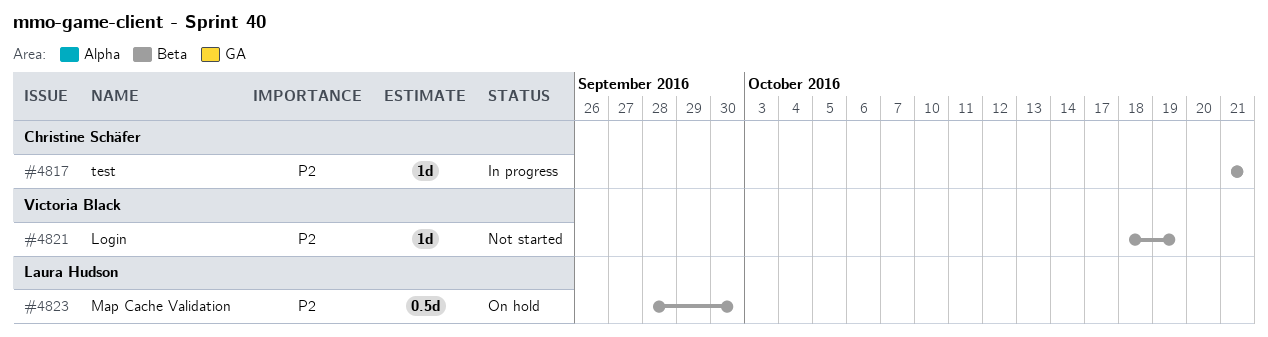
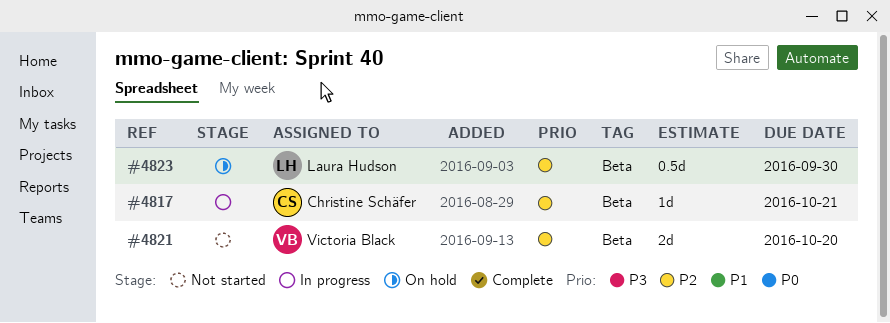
#4821, estimate: 1d -> 2d
#4821, due: Oct 19 -> Oct 20

